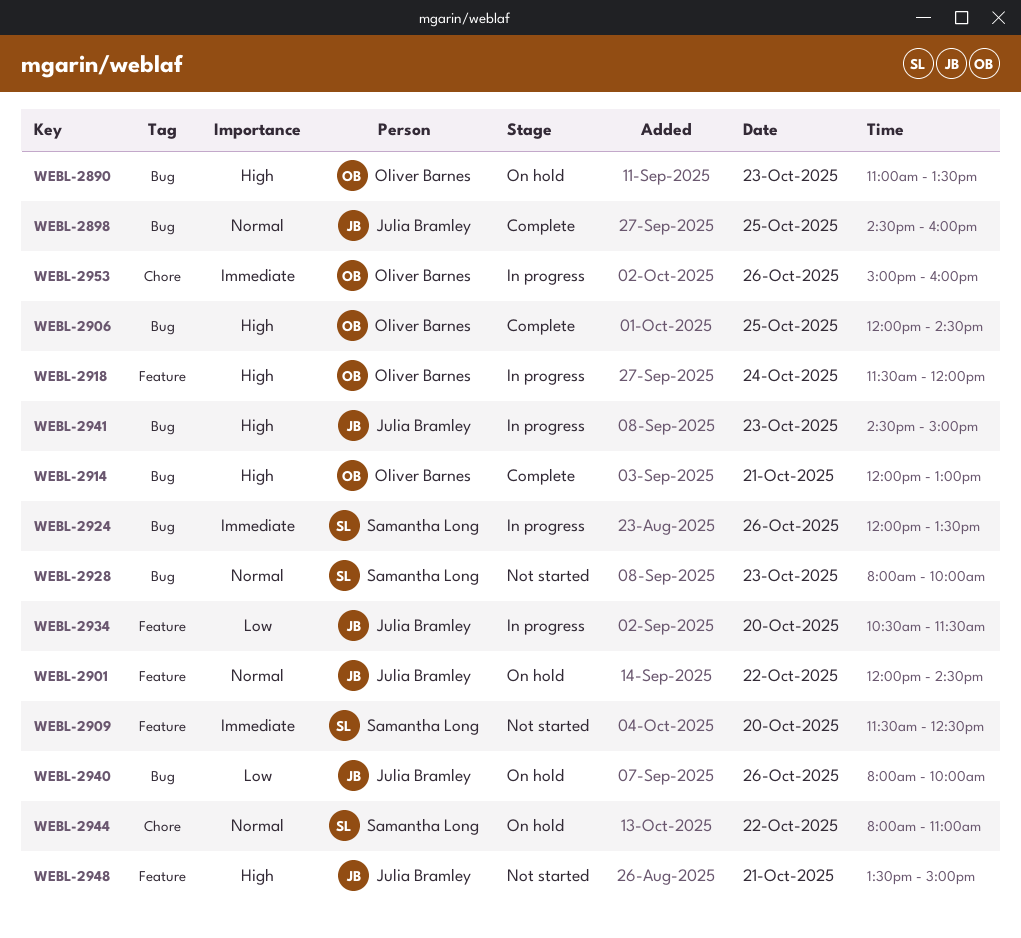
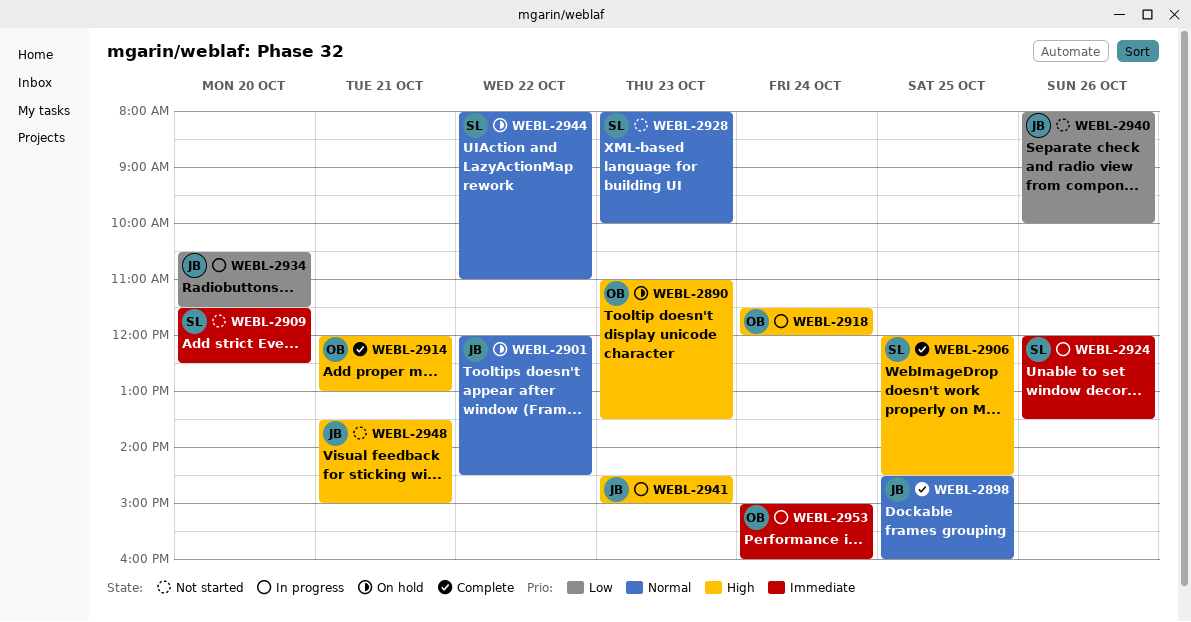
WEBL-2906, owner: Oliver Barnes -> Samantha Long
WEBL-2940, status: On hold -> Not started
WEBL-2953, day: Oct 26 -> Oct 24

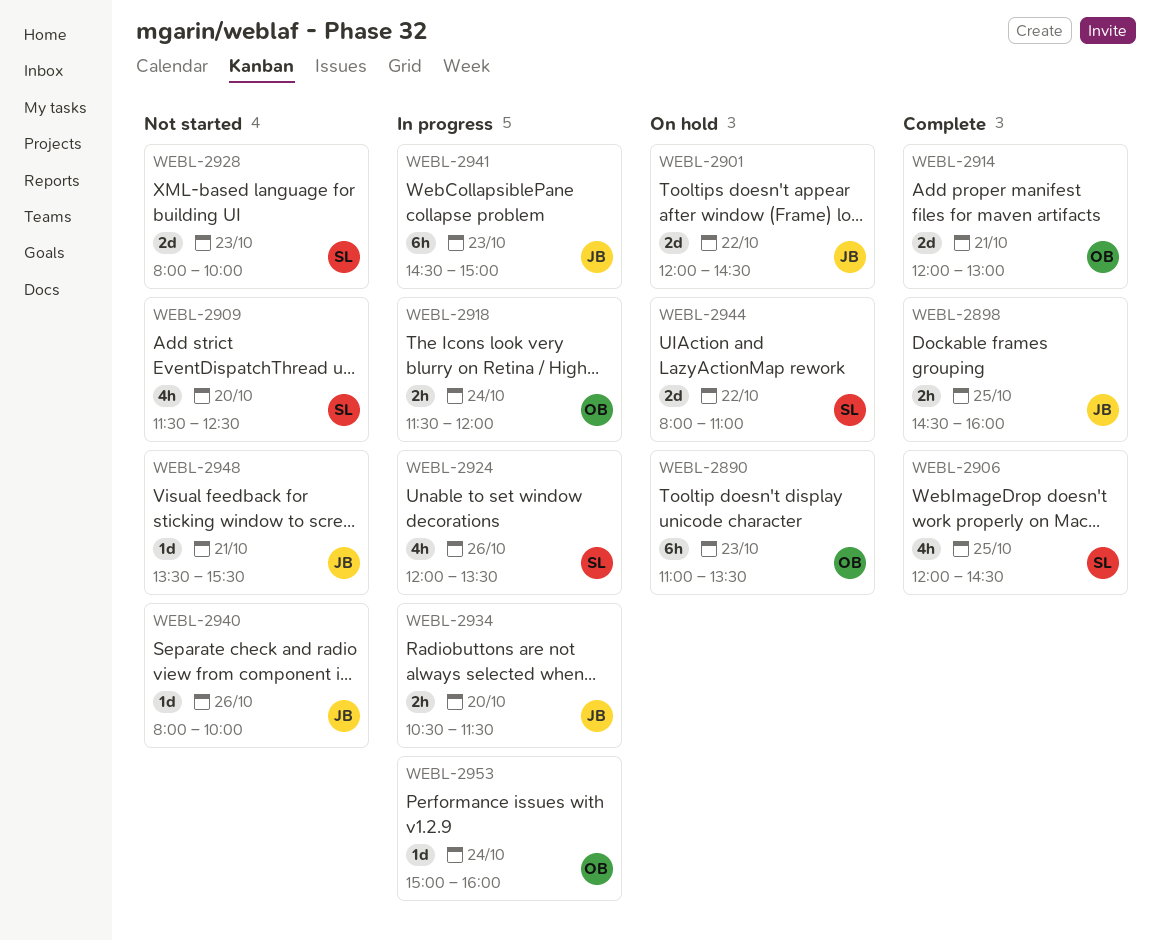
WEBL-2948, ends: 15:00 -> 15:30

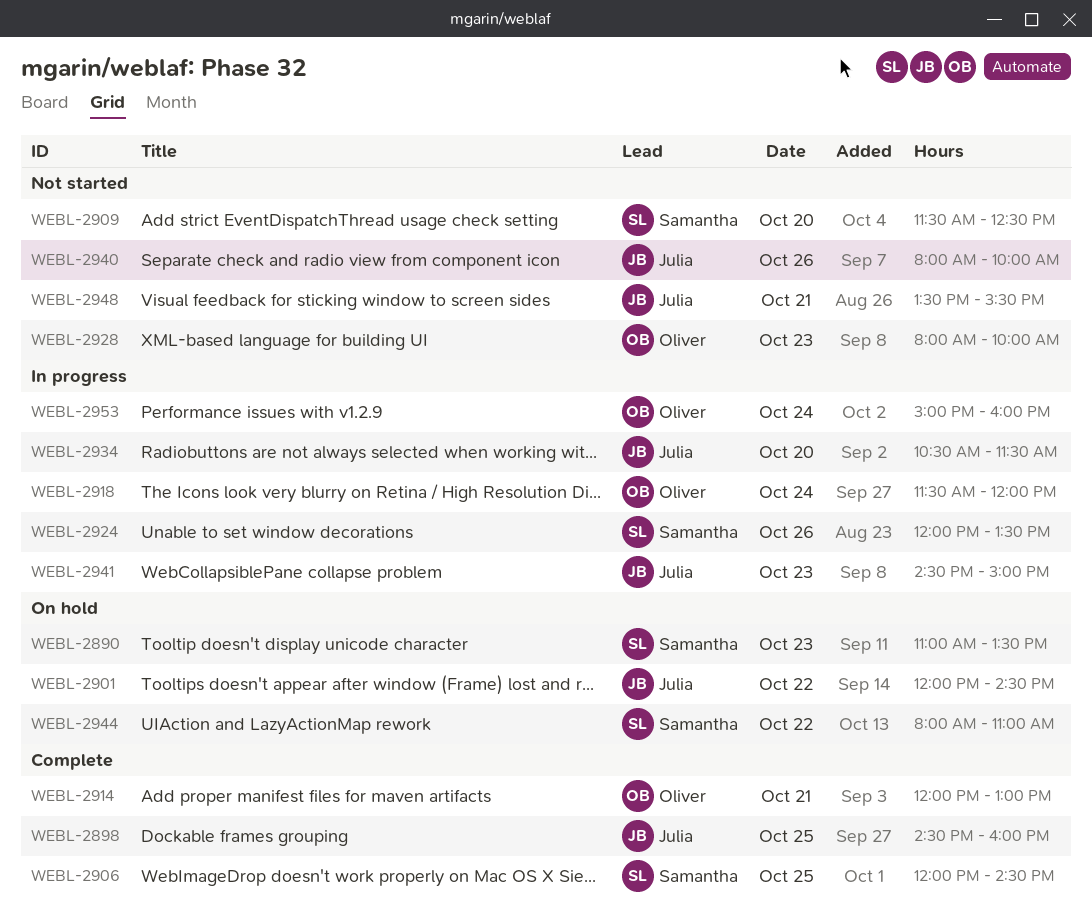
WEBL-2890, owner: Oliver -> Samantha
WEBL-2928, owner: Samantha -> Oliver

